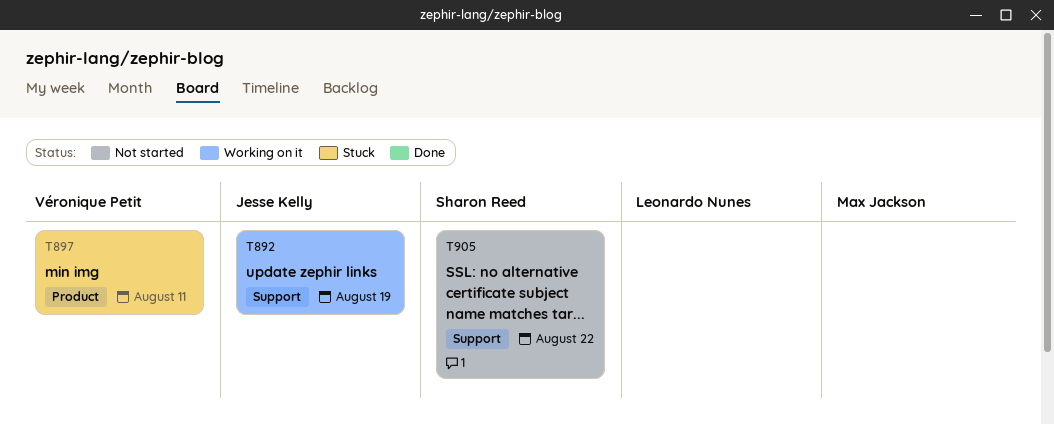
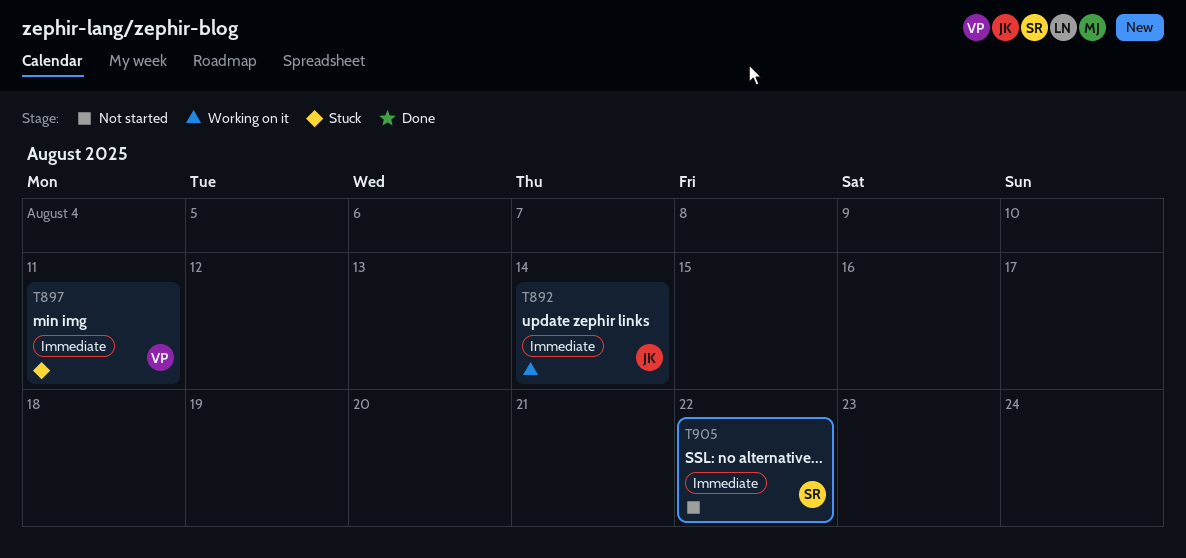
T892, due: Aug 19 -> Aug 14

